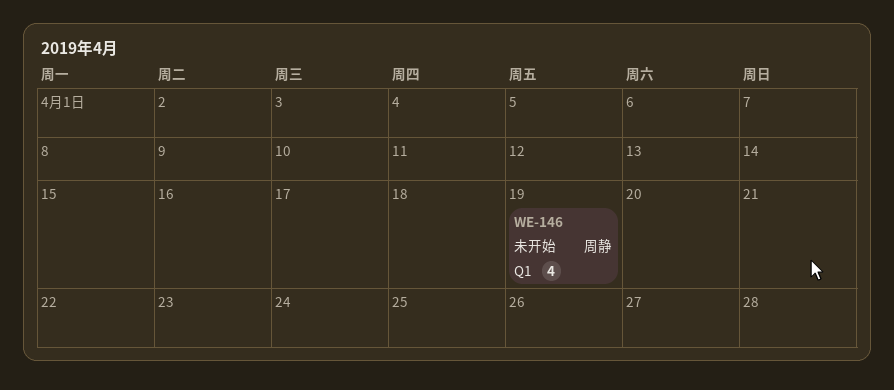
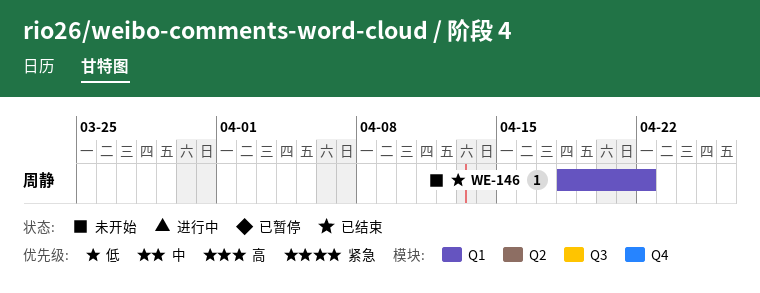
WE-146, estimate: 4 -> 1
WE-146, due: Apr 19 -> Apr 22

